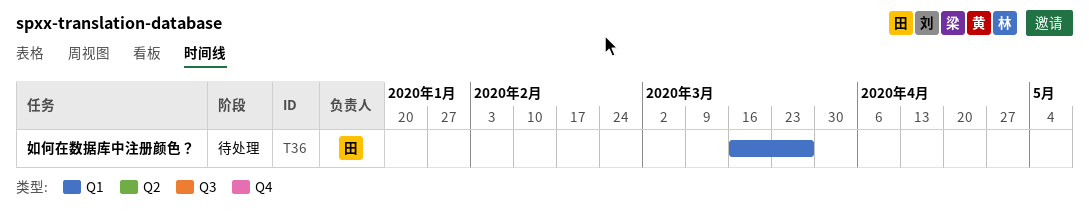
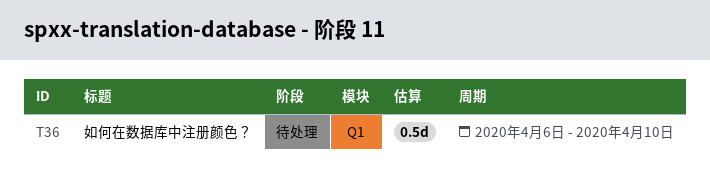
T36, start: Mar 16 -> Apr 6
T36, due: Mar 27 -> Apr 10

